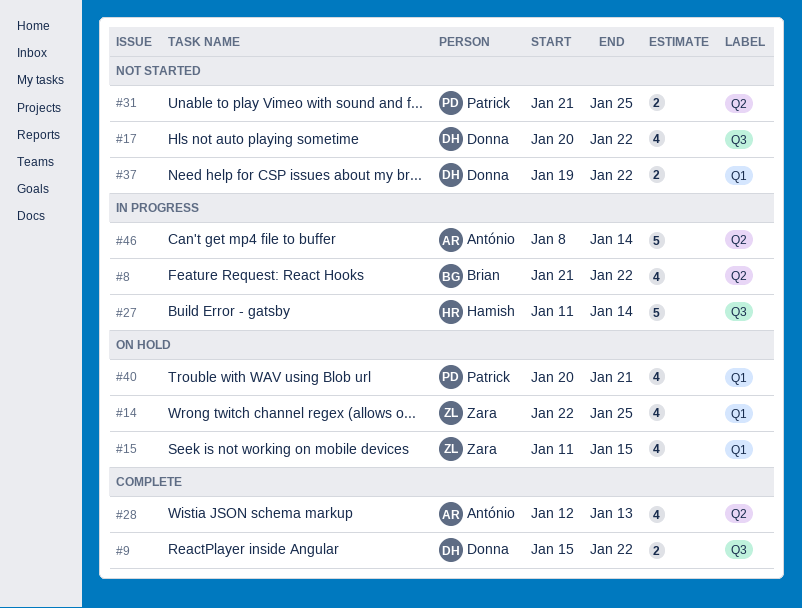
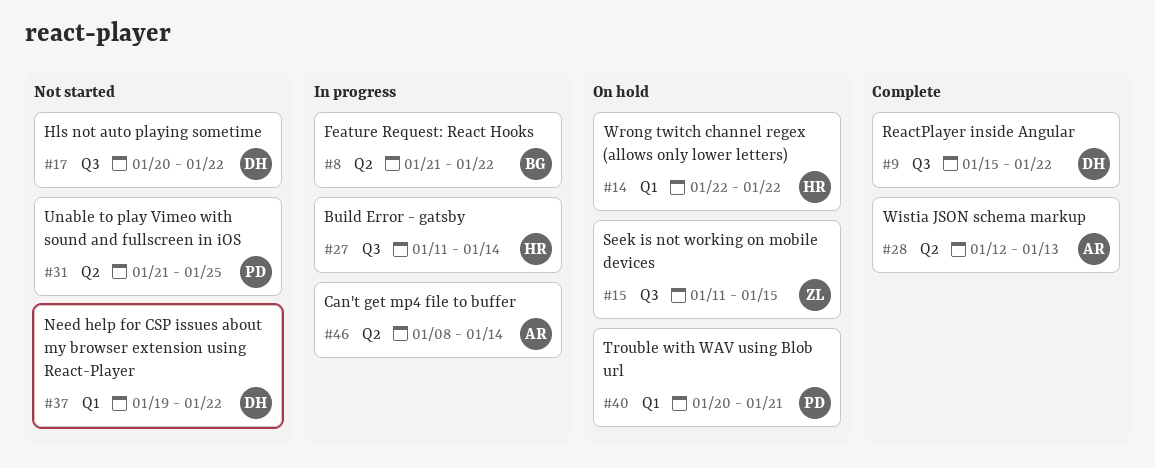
#14, owner: Zara -> Hamish
#14, due: Jan 25 -> Jan 22
#15, label: Q1 -> Q3

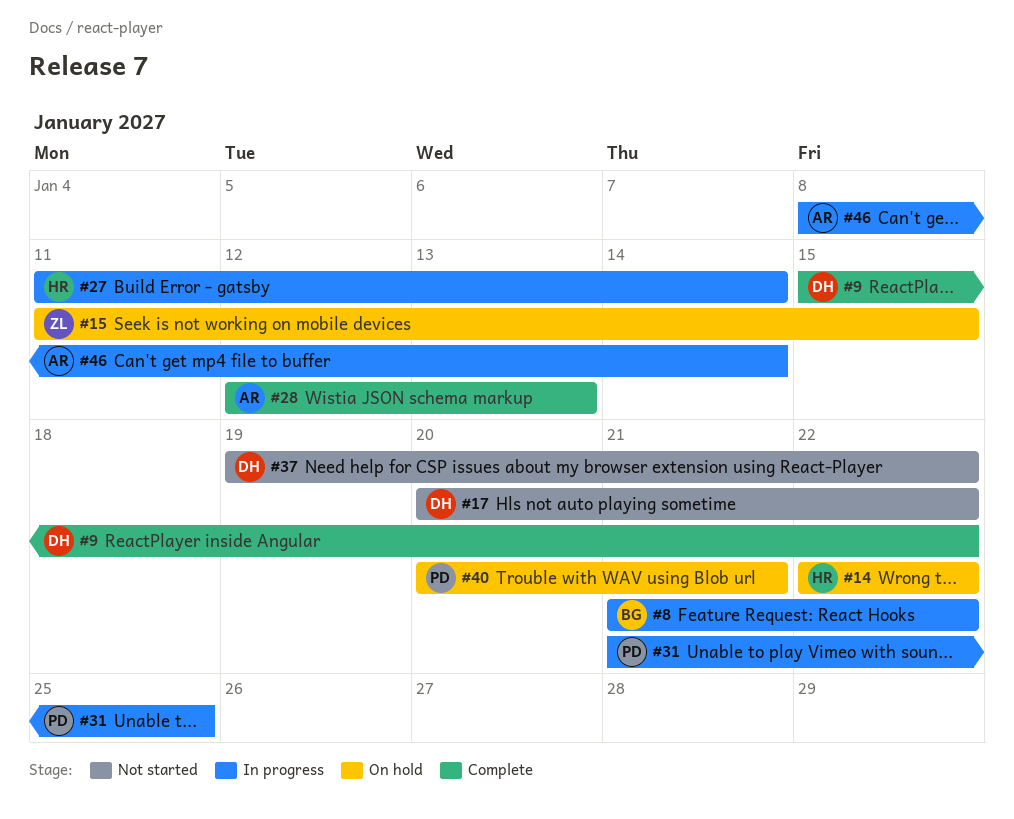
#31, status: Not started -> In progress

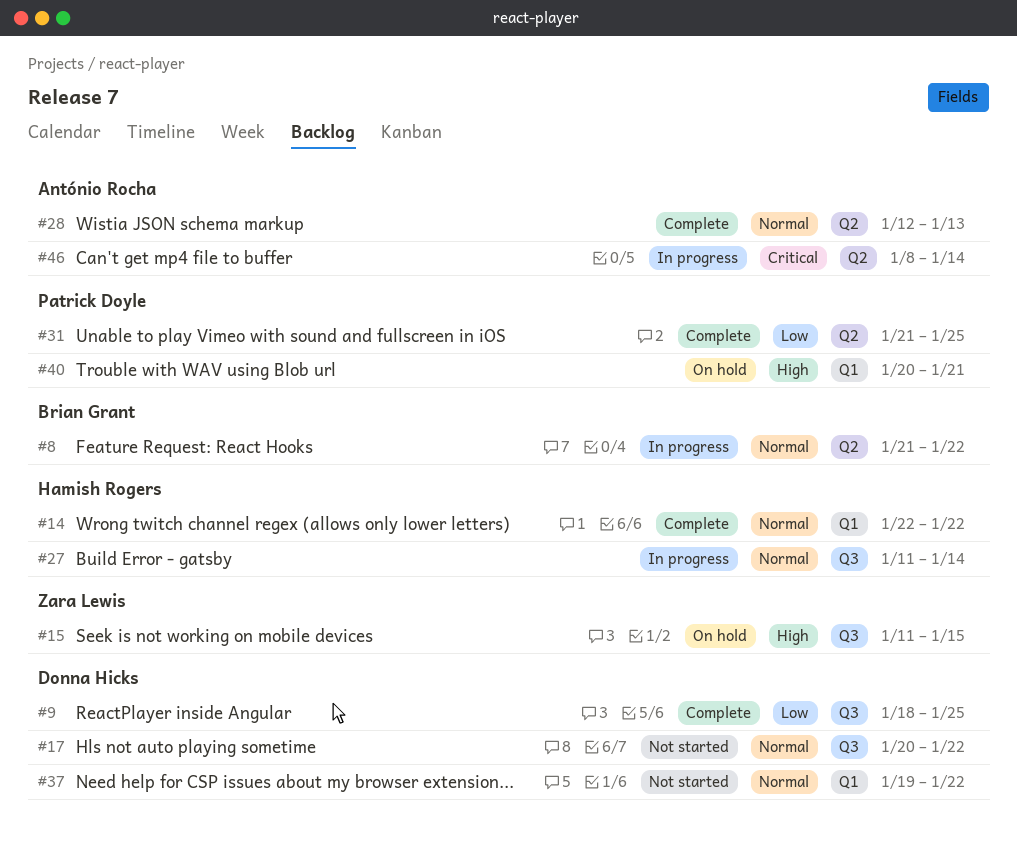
#9, start: Jan 15 -> Jan 18
#9, due: Jan 22 -> Jan 25
#14, status: On hold -> Complete
#31, status: In progress -> Complete

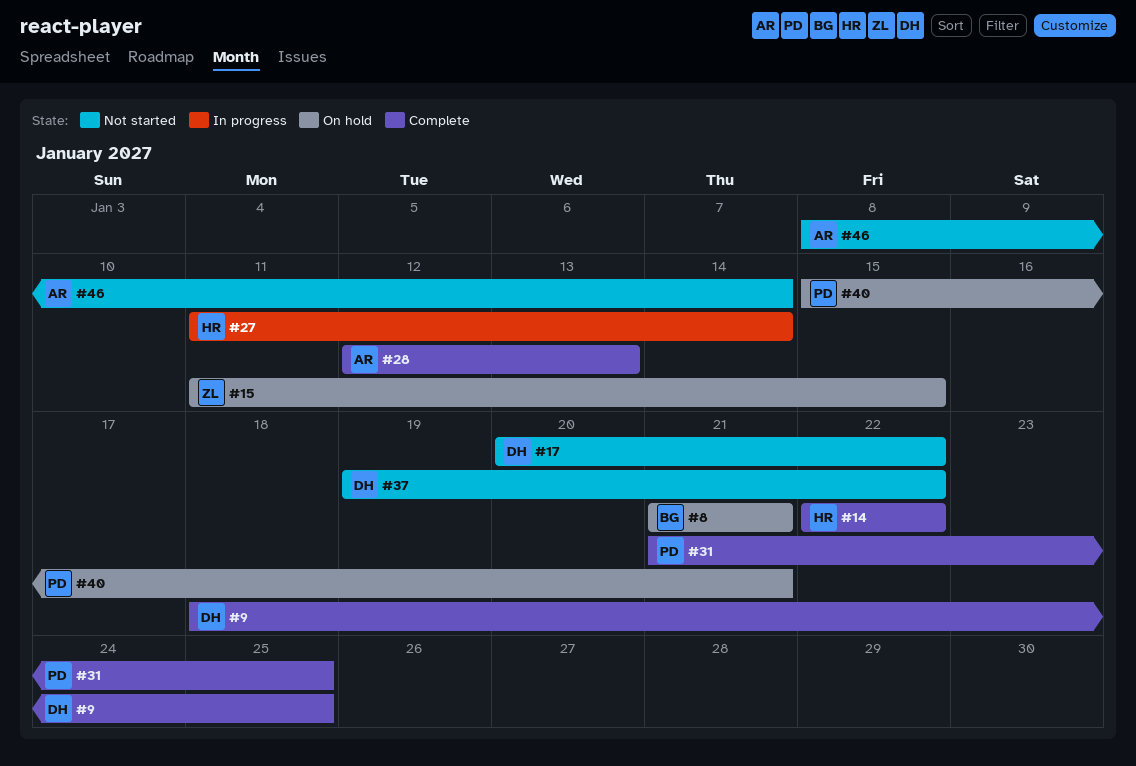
#8, status: In progress -> On hold
#8, due: Jan 22 -> Jan 21
#40, start: Jan 20 -> Jan 15
#46, status: In progress -> Not started

